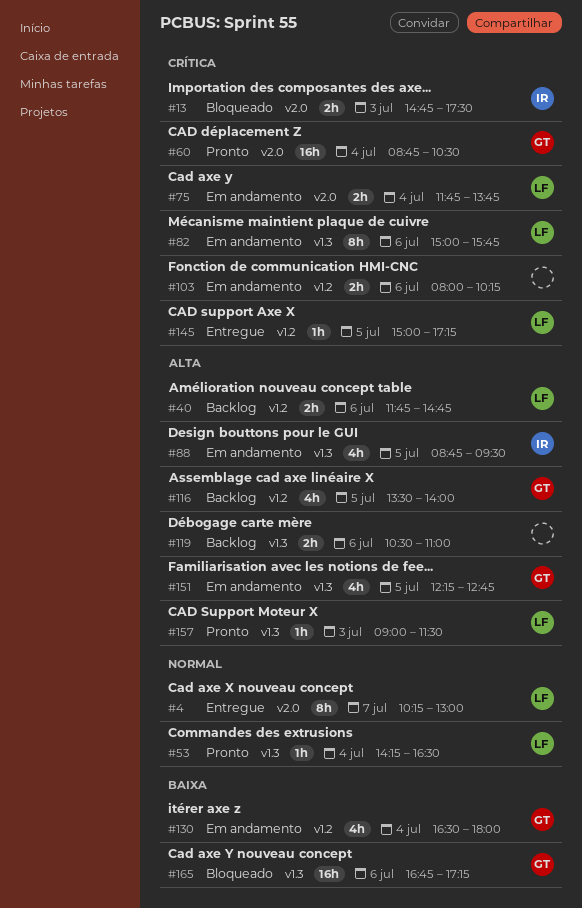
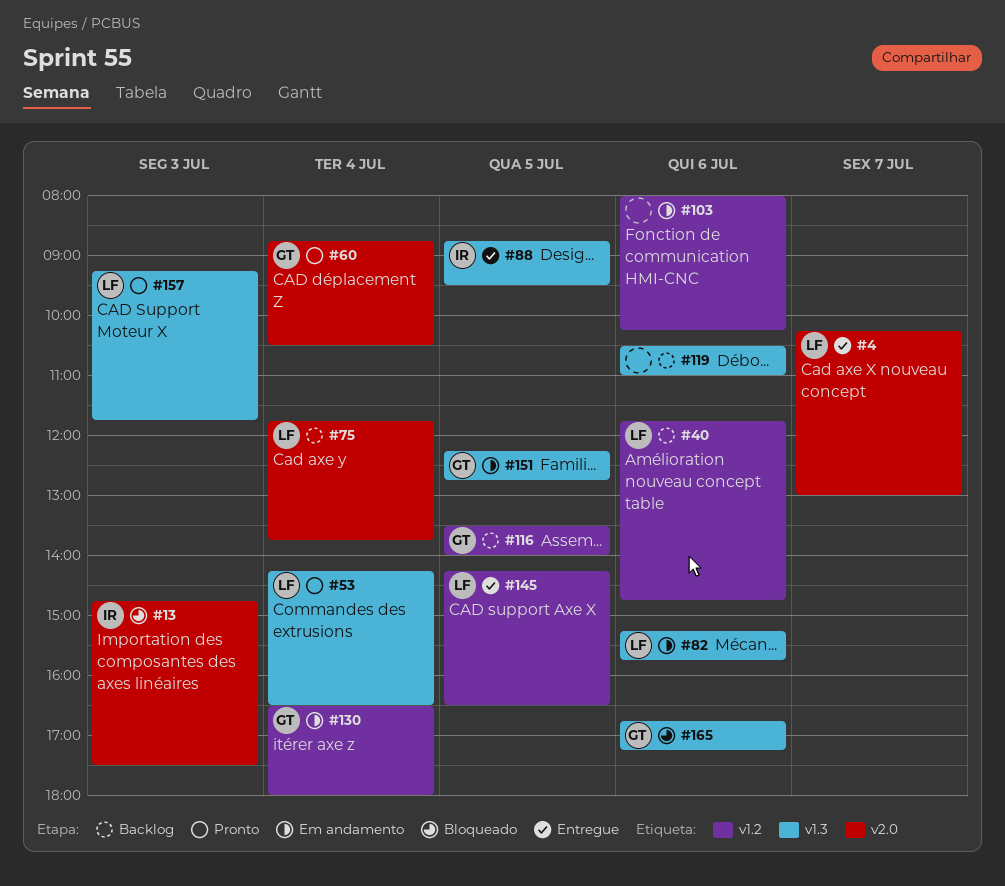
#75, status: Em andamento -> Backlog
#82, begins: 15:00 -> 15:15
#88, status: Em andamento -> Entregue
#145, begins: 15:00 -> 14:15
#145, ends: 17:15 -> 16:30
#157, begins: 09:00 -> 09:15
#157, ends: 11:30 -> 11:45

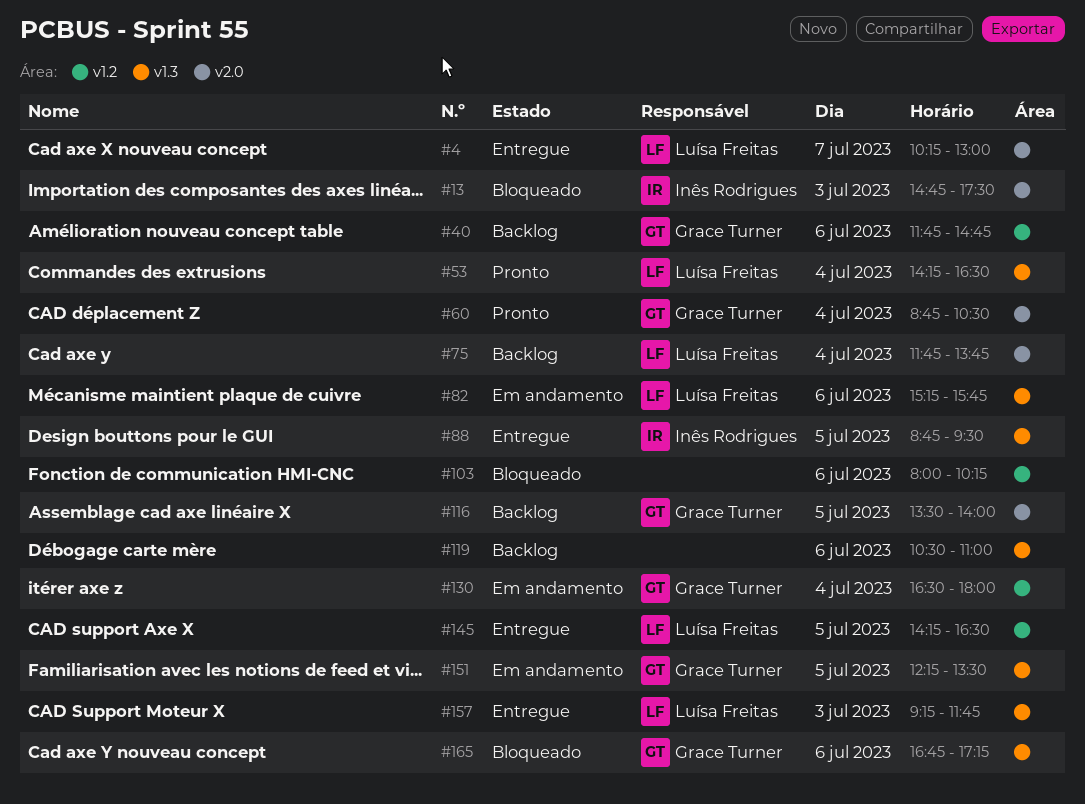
#40, owner: Luísa Freitas -> Grace Turner
#103, status: Em andamento -> Bloqueado
#116, label: v1.2 -> v2.0
#151, ends: 12:45 -> 13:30
#157, status: Pronto -> Entregue

